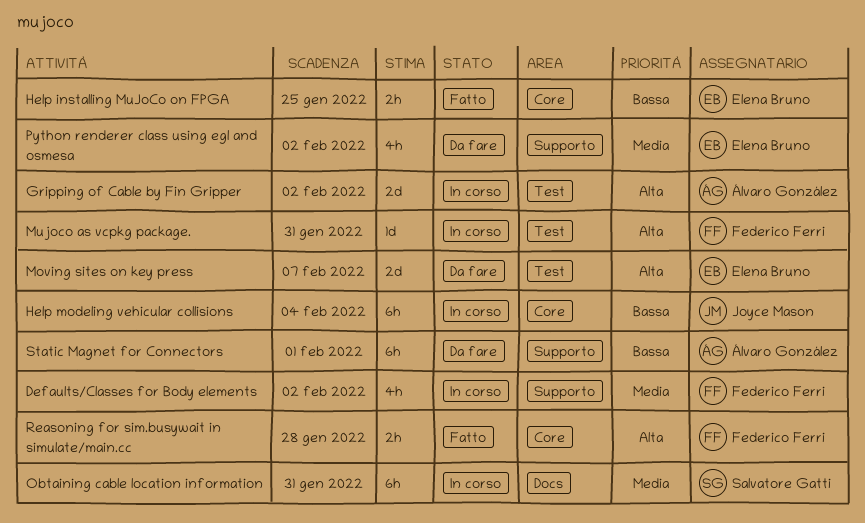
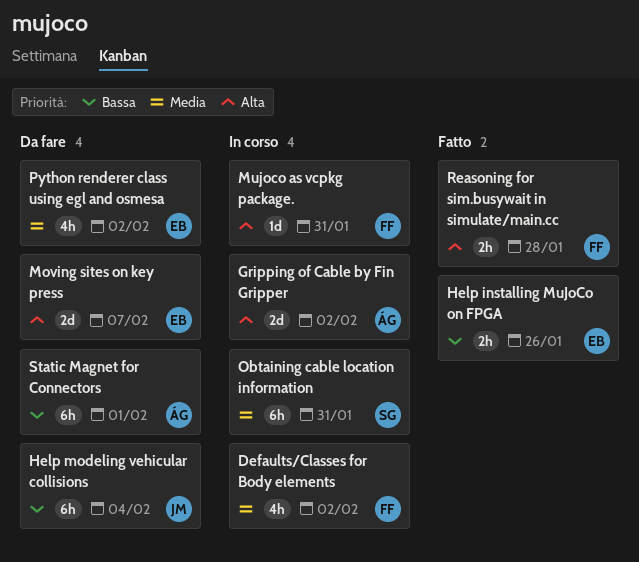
Help installing MuJoCo on FPGA, due: Jan 25 -> Jan 26
Help modeling vehicular collisions, status: In corso -> Da fare

